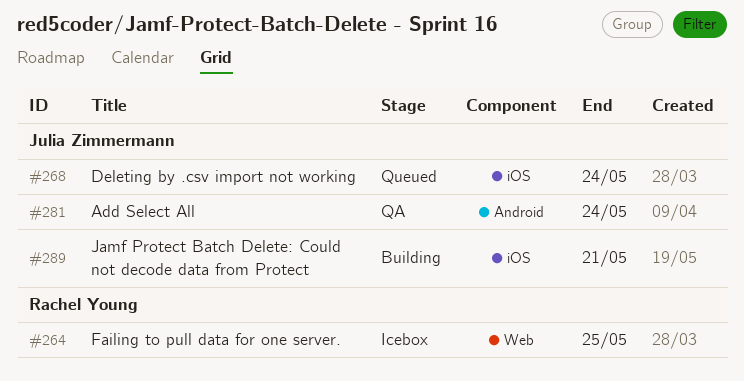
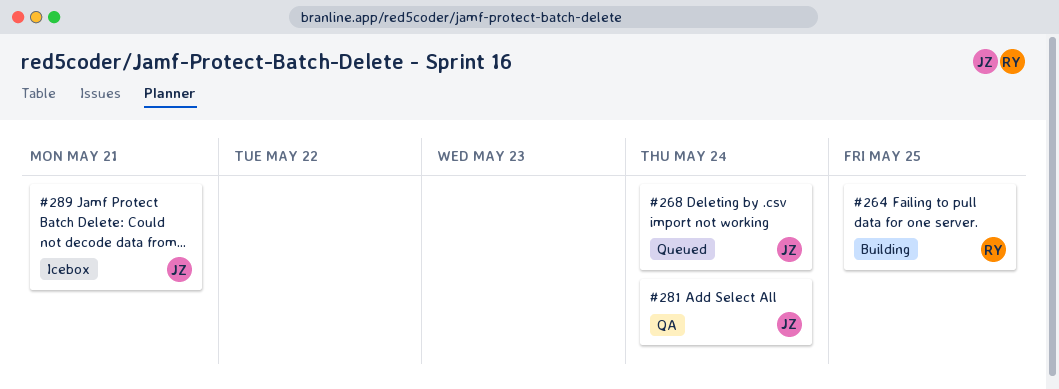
#264, status: Icebox -> Building
#289, status: Building -> Icebox

